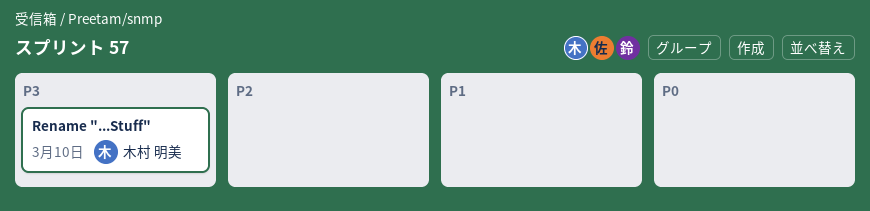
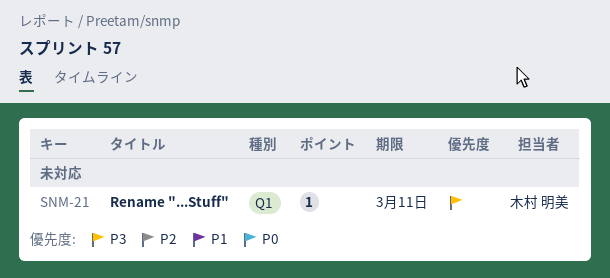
Rename "...Stuff", due: Mar 10 -> Mar 11

